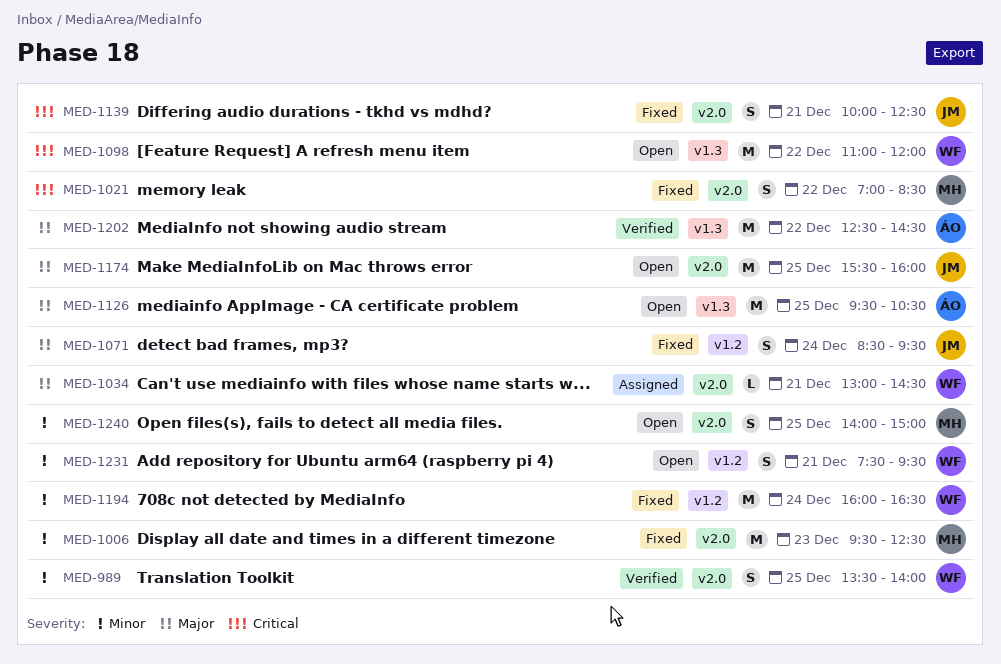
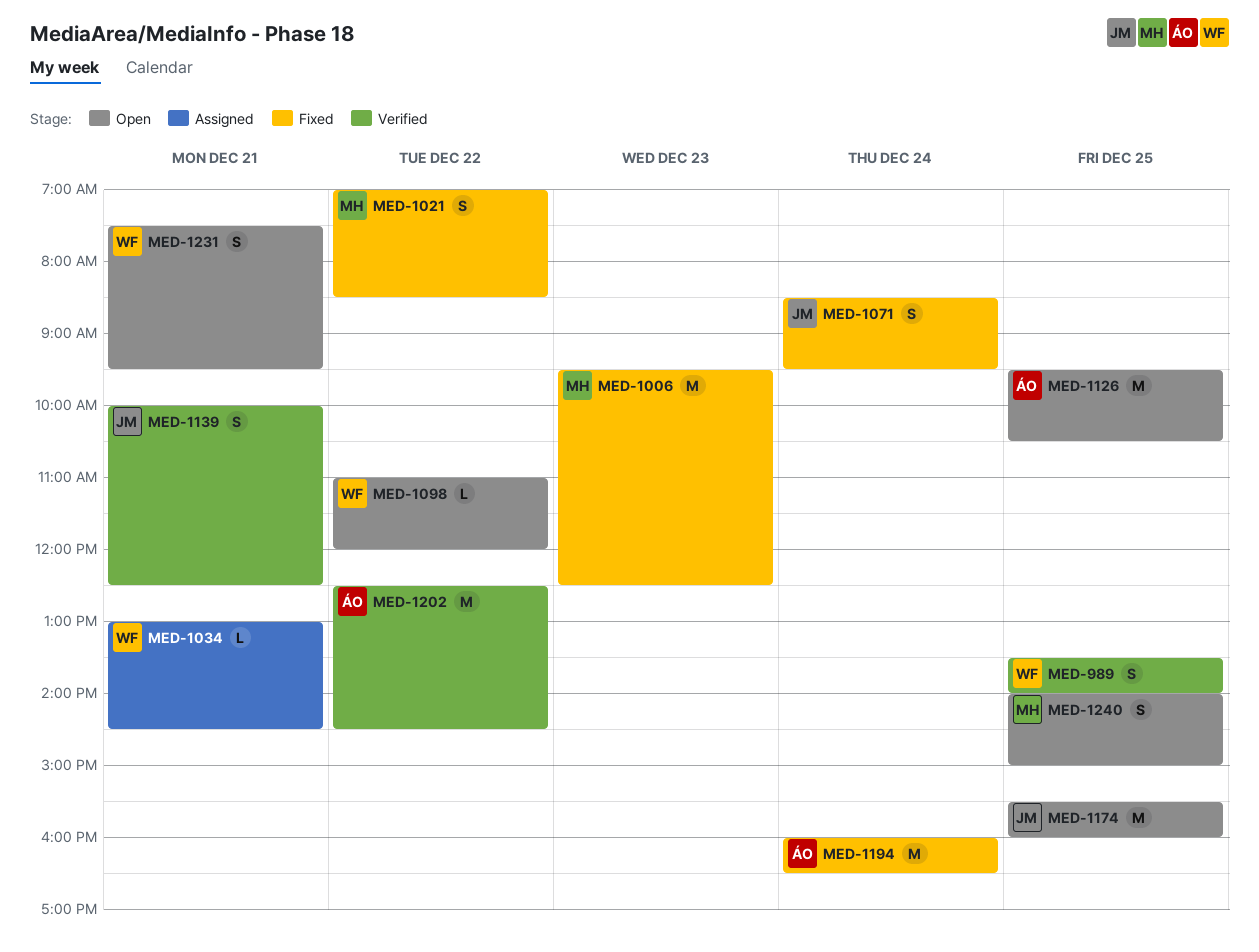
MED-1098, estimate: M -> L
MED-1139, status: Fixed -> Verified
MED-1194, owner: WF -> ÁO

